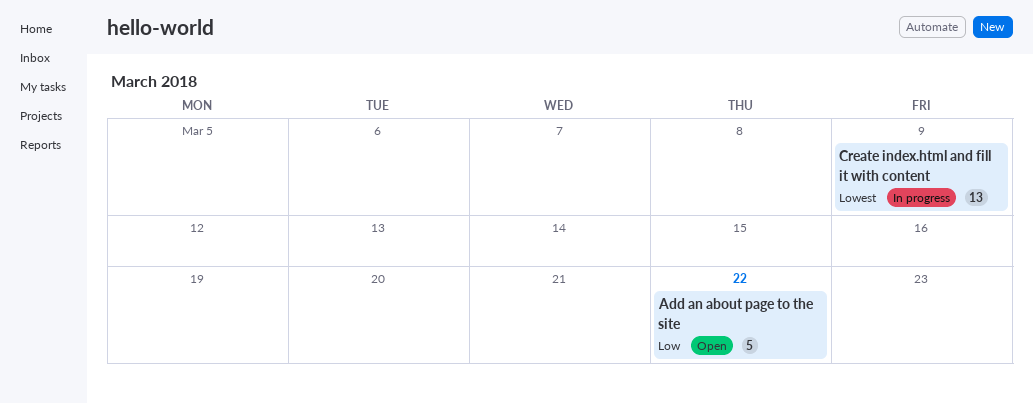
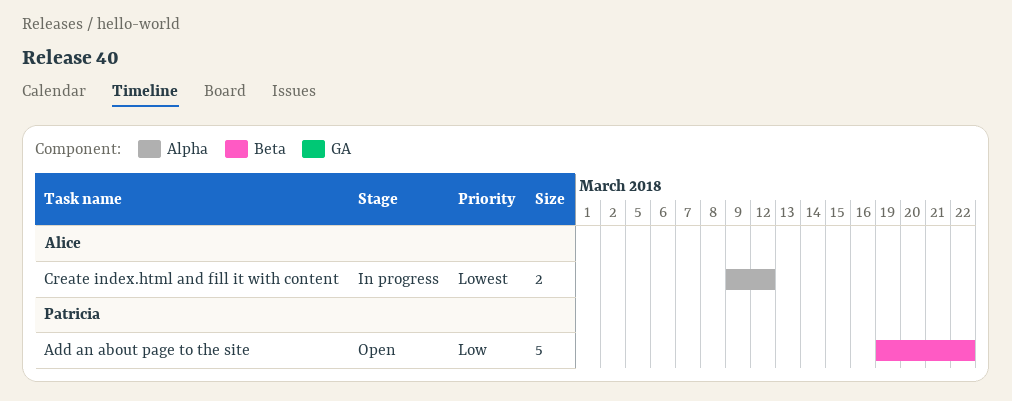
Create index.html and fill it with content, estimate: 13 -> 2
Create index.html and fill it with content, due: Mar 9 -> Mar 12

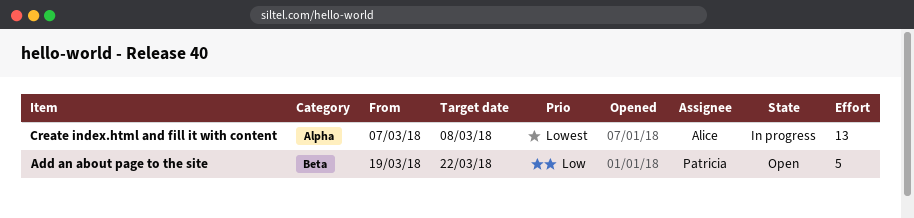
Create index.html and fill it with content, estimate: 2 -> 13
Create index.html and fill it with content, start: Mar 9 -> Mar 7
Create index.html and fill it with content, due: Mar 12 -> Mar 8

